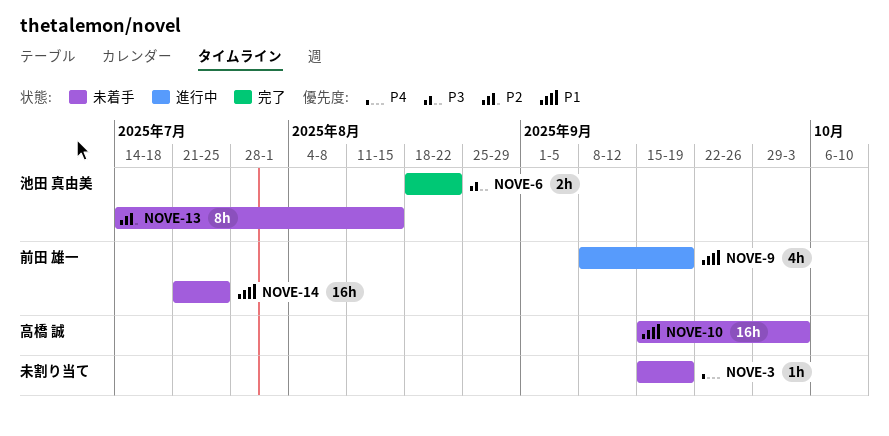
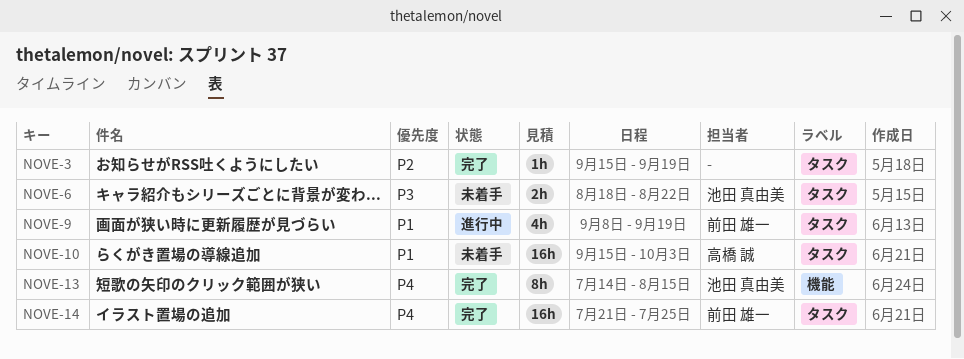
NOVE-3, status: 未着手 -> 完了
NOVE-3, priority: P4 -> P2
NOVE-6, status: 完了 -> 未着手
NOVE-13, status: 未着手 -> 完了
NOVE-13, priority: P2 -> P4
NOVE-14, status: 未着手 -> 完了
NOVE-14, priority: P1 -> P4

